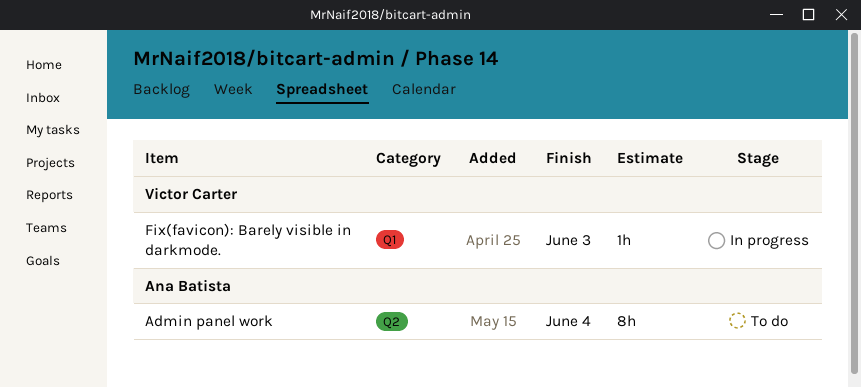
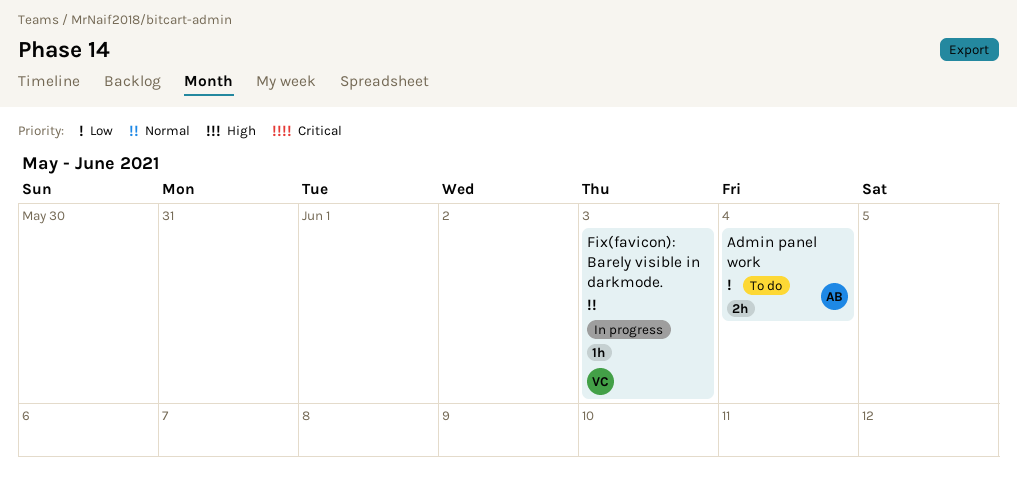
Admin panel work, estimate: 8h -> 2h

